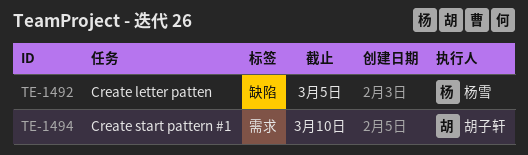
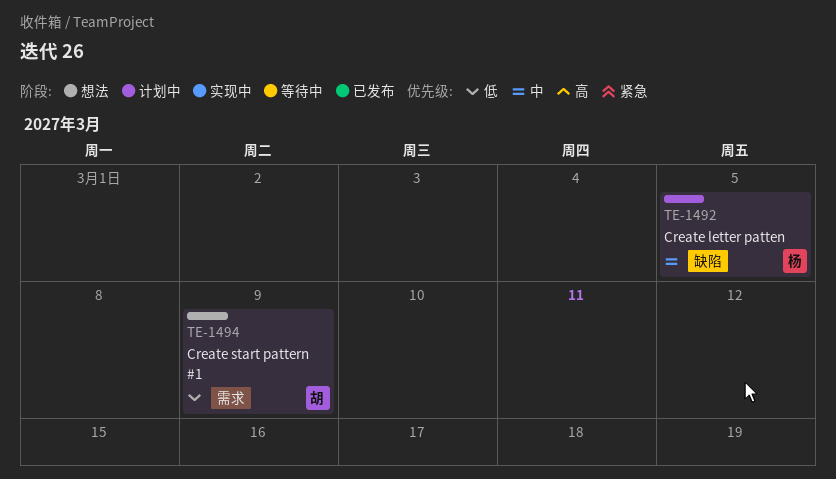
TE-1494, due: Mar 10 -> Mar 9

